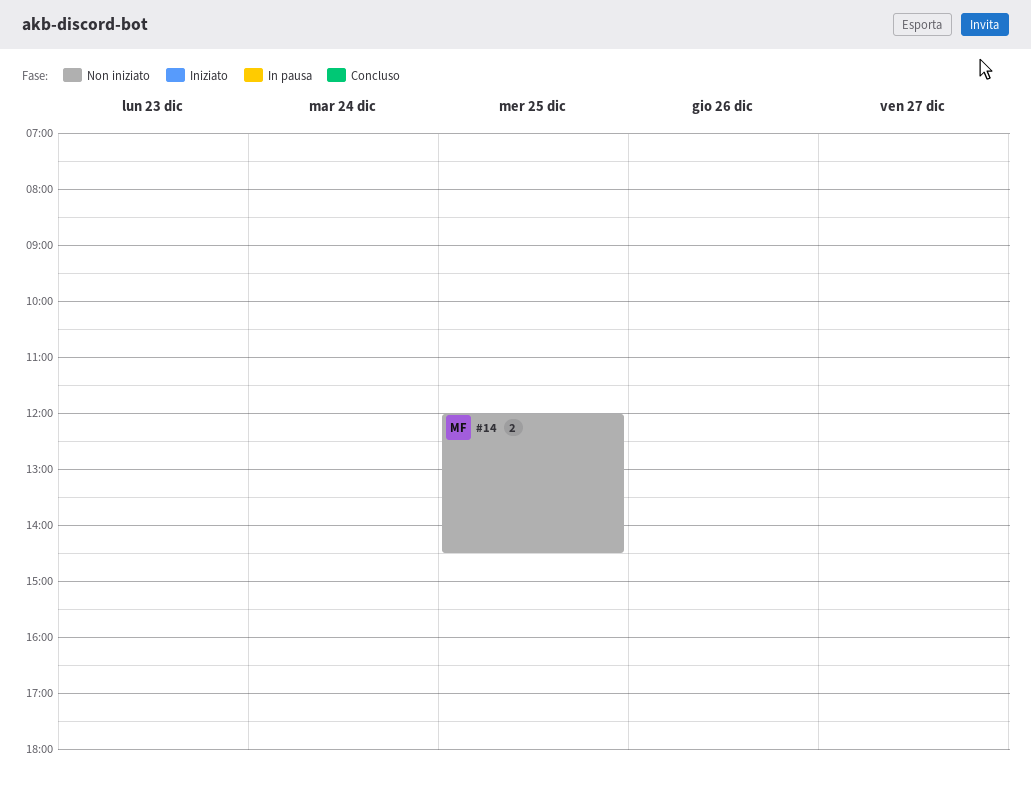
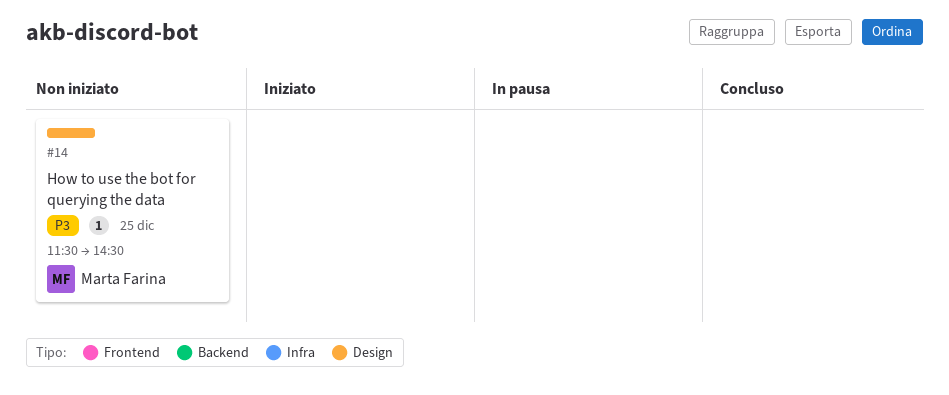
#14, estimate: 2 -> 1
#14, begins: 12:00 -> 11:30

